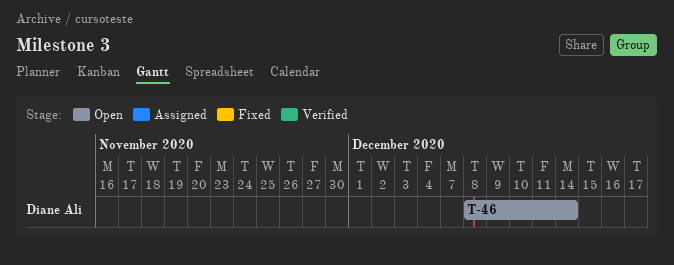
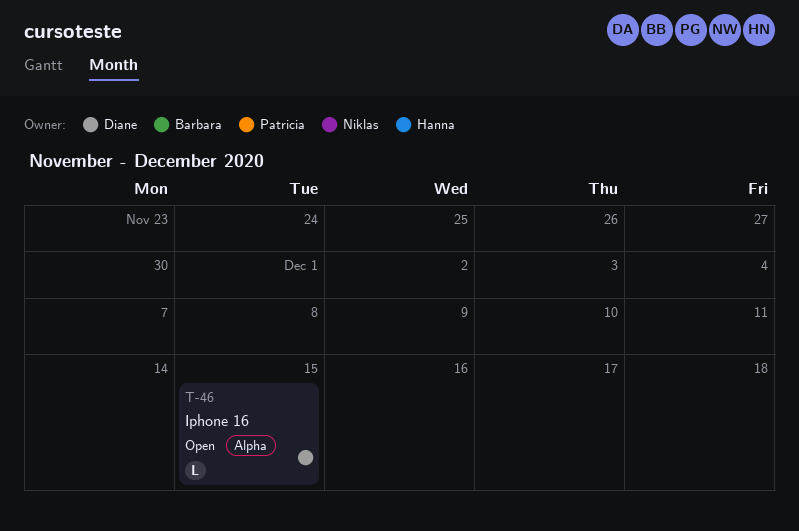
T-46, due: Dec 14 -> Dec 15

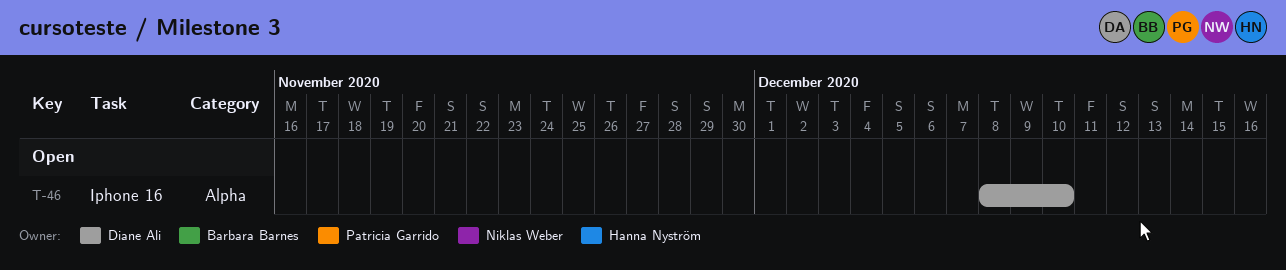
T-46, due: Dec 15 -> Dec 10

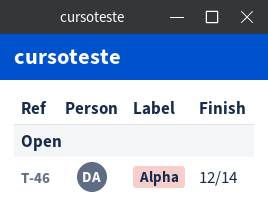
T-46, due: Dec 10 -> Dec 14

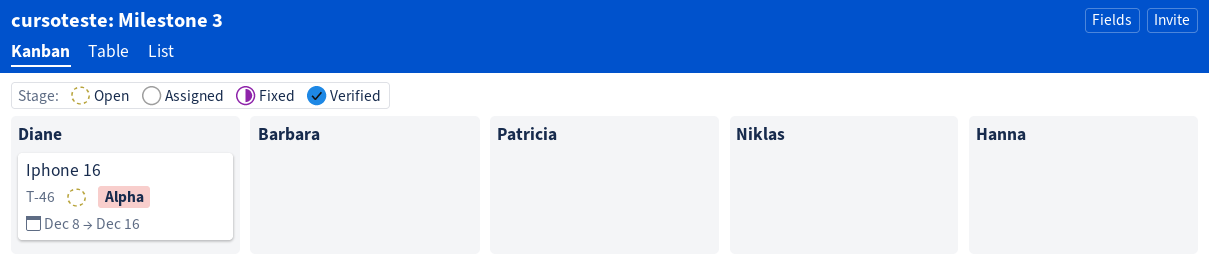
T-46, due: Dec 14 -> Dec 16

